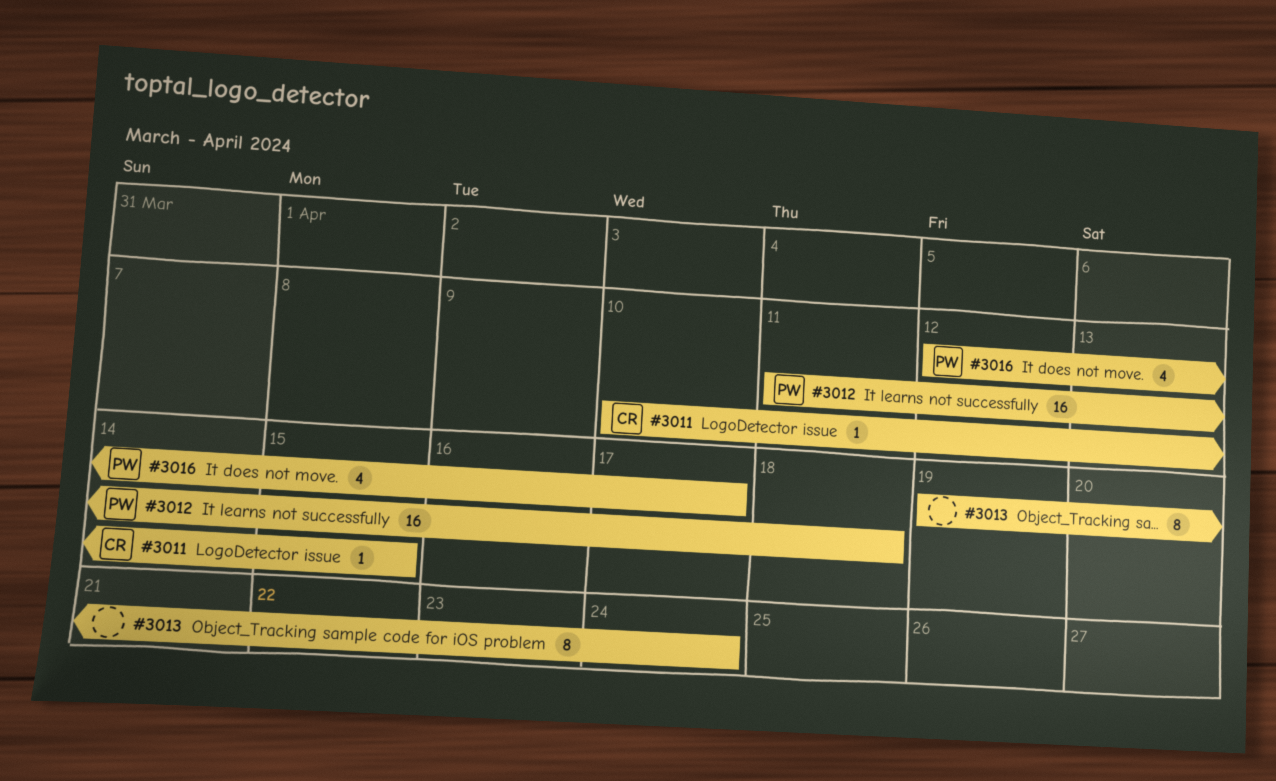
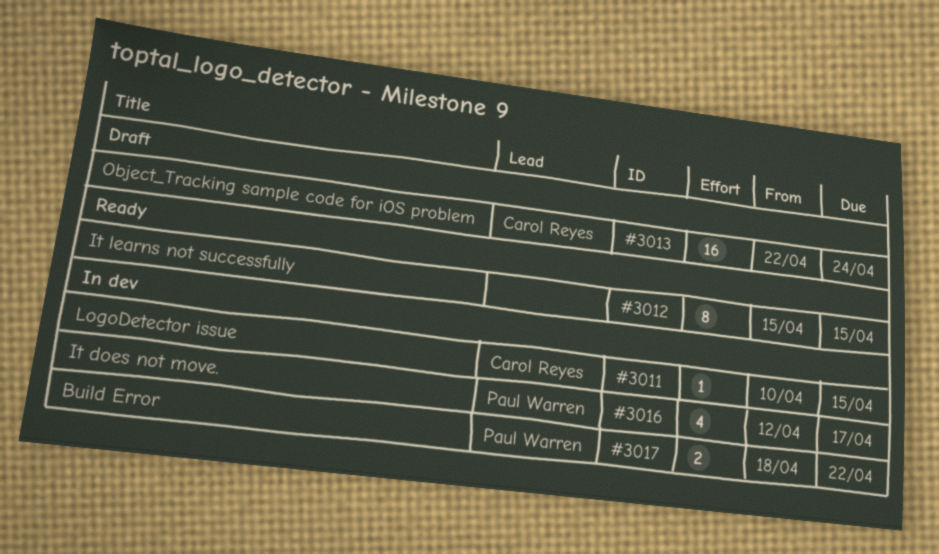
#3012, owner: Paul Warren -> none
#3012, estimate: 16 -> 8
#3012, start: Apr 11 -> Apr 15
#3012, due: Apr 18 -> Apr 15
#3013, owner: none -> Carol Reyes
#3013, estimate: 8 -> 16
#3013, start: Apr 19 -> Apr 22
#3017: none -> present

